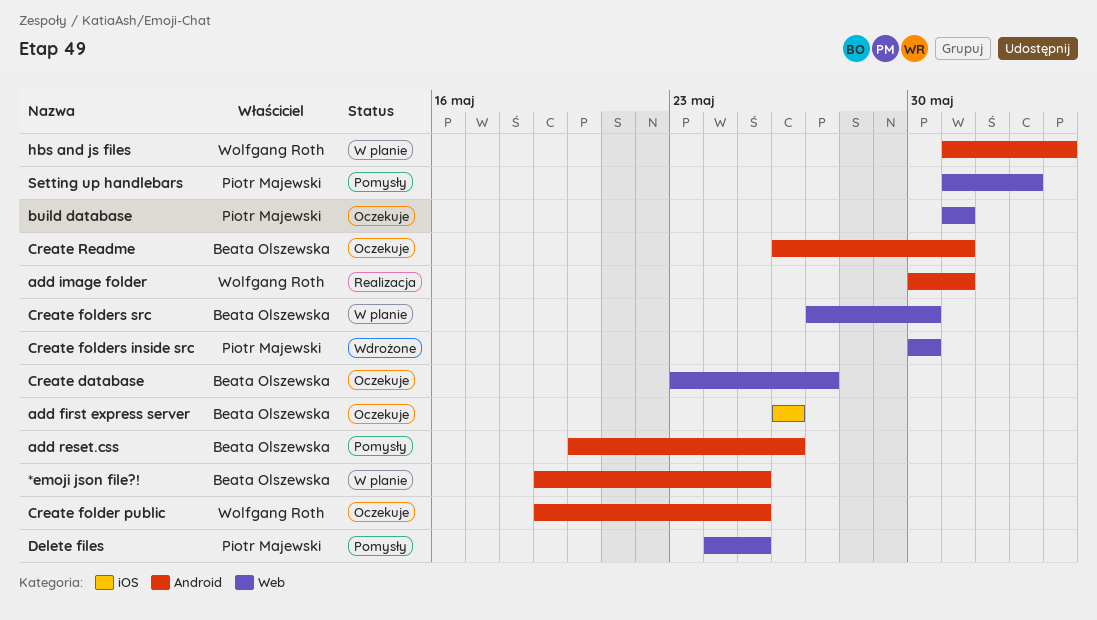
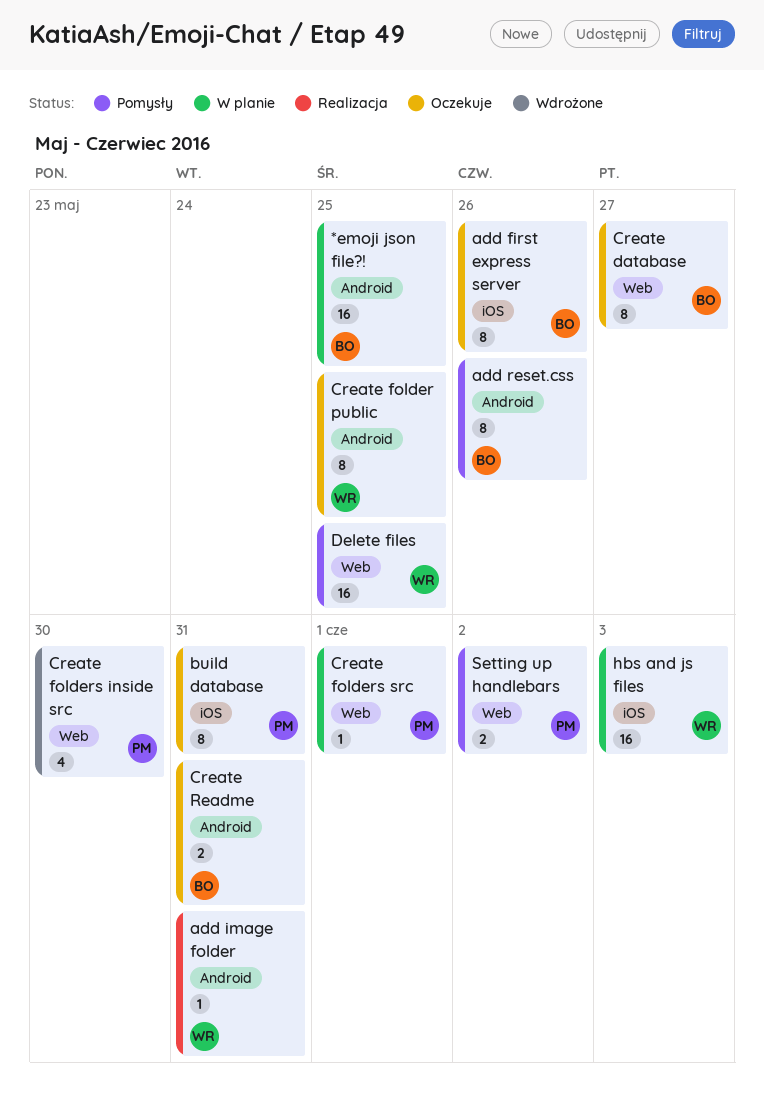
build database, label: Web -> iOS
Create folders src, owner: Beata Olszewska -> Piotr Majewski
Create folders src, due: May 30 -> Jun 1
Delete files, owner: Piotr Majewski -> Wolfgang Roth
hbs and js files, label: Android -> iOS

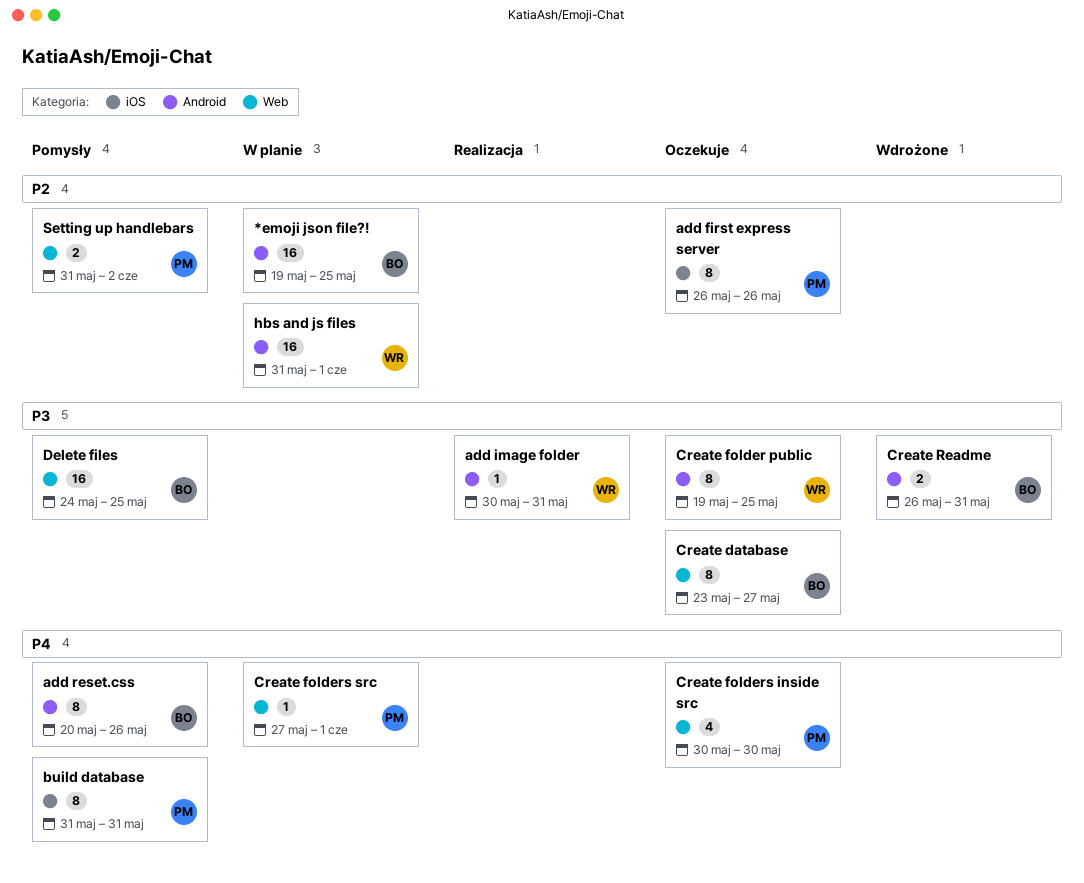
add first express server, owner: BO -> PM
build database, status: Oczekuje -> Pomysły
Create folders inside src, status: Wdrożone -> Oczekuje
Create Readme, status: Oczekuje -> Wdrożone
Delete files, owner: WR -> BO
hbs and js files, label: iOS -> Android
hbs and js files, due: Jun 3 -> Jun 1

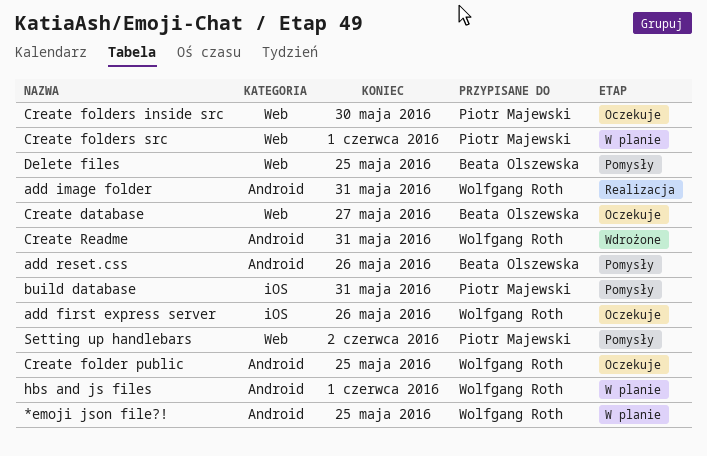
*emoji json file?!, owner: Beata Olszewska -> Wolfgang Roth
add first express server, owner: Piotr Majewski -> Wolfgang Roth
Create Readme, owner: Beata Olszewska -> Wolfgang Roth

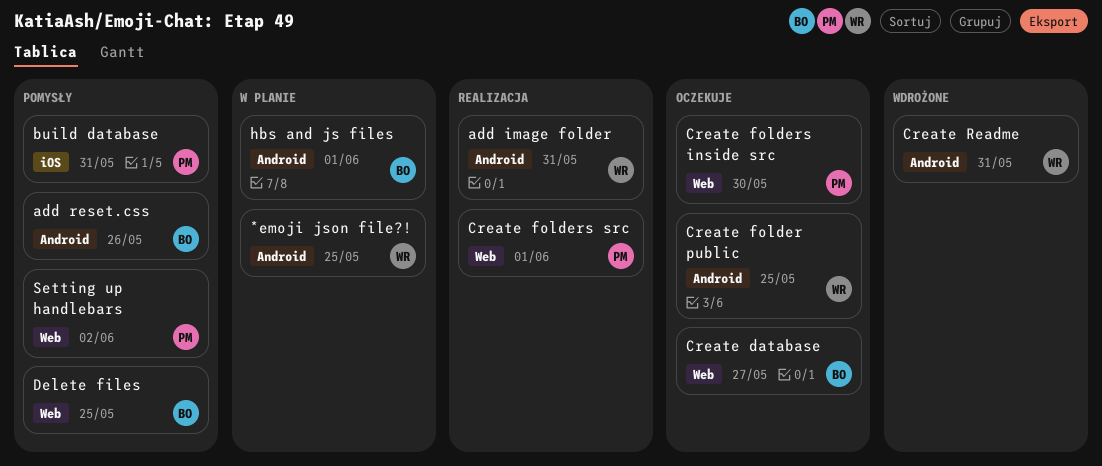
add first express server: present -> none
Create folders src, status: W planie -> Realizacja
hbs and js files, owner: Wolfgang Roth -> Beata Olszewska

